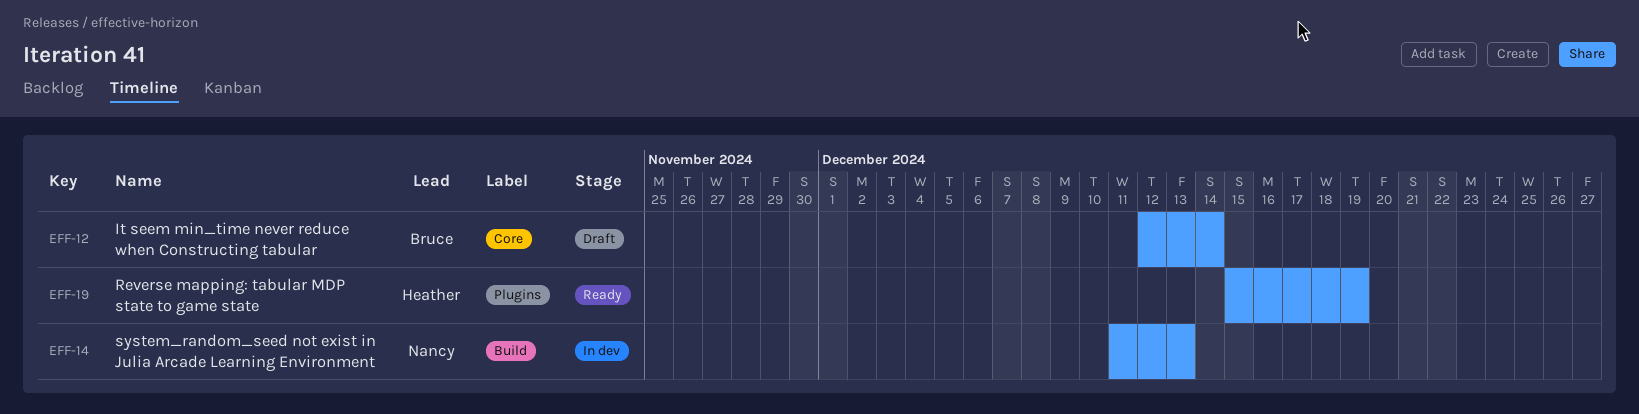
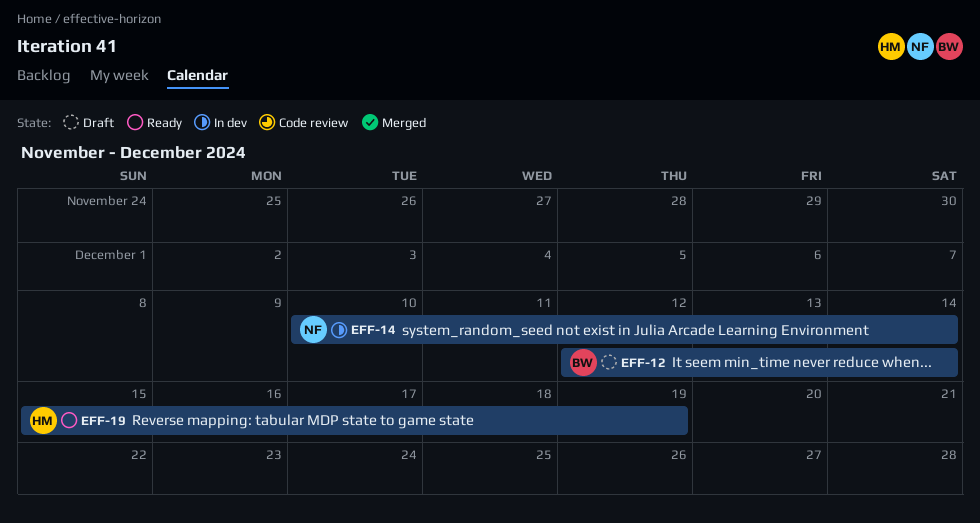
EFF-14, start: Dec 11 -> Dec 10
EFF-14, due: Dec 13 -> Dec 14

